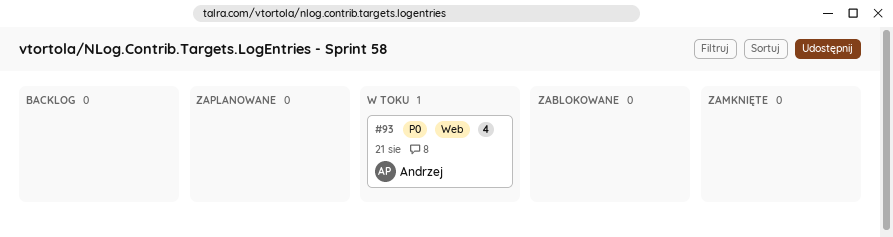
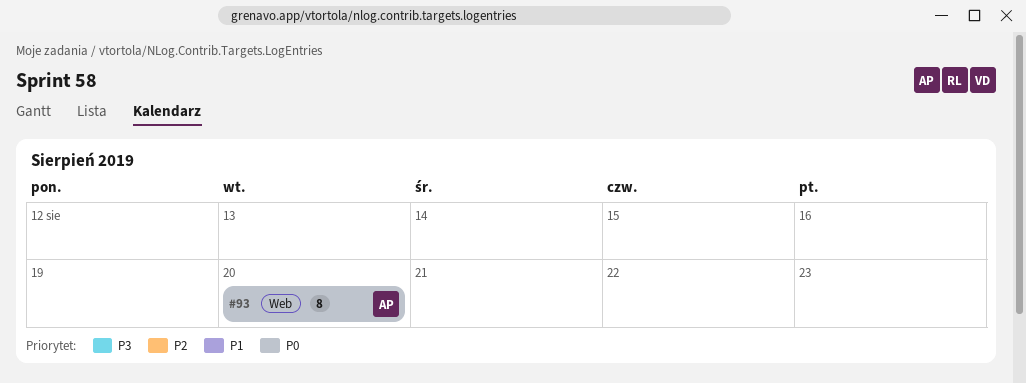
#93, estimate: 4 -> 8
#93, due: Aug 21 -> Aug 20

